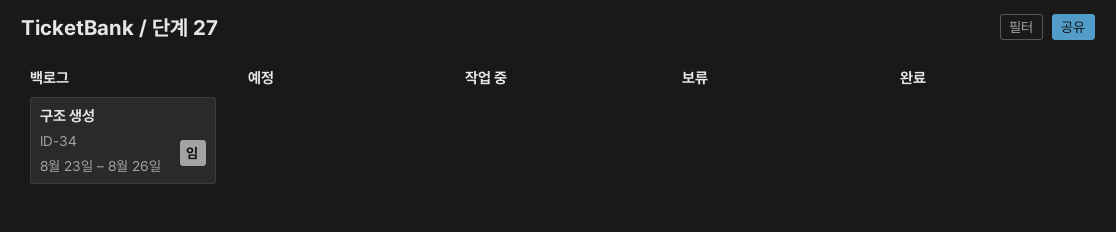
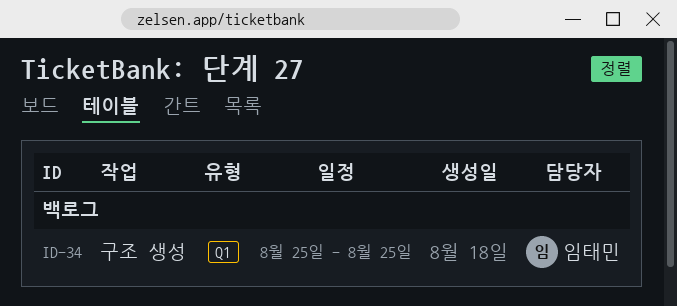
ID-34, start: Aug 23 -> Aug 25
ID-34, due: Aug 26 -> Aug 25

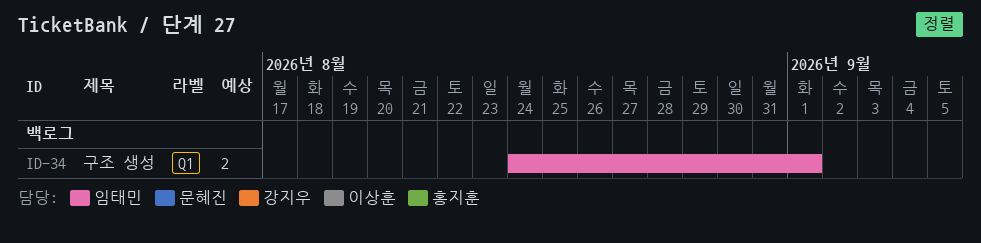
ID-34, start: Aug 25 -> Aug 24
ID-34, due: Aug 25 -> Sep 1

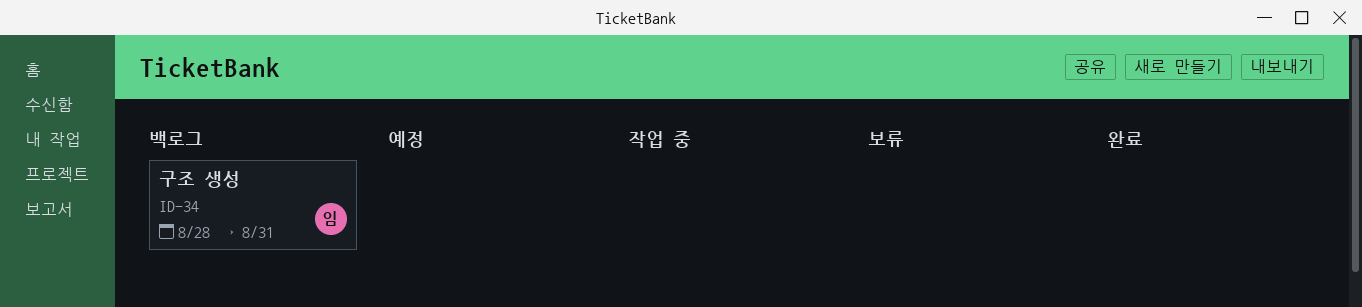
ID-34, start: Aug 24 -> Aug 28
ID-34, due: Sep 1 -> Aug 31

